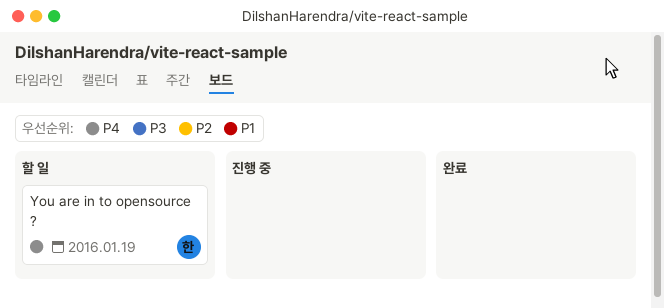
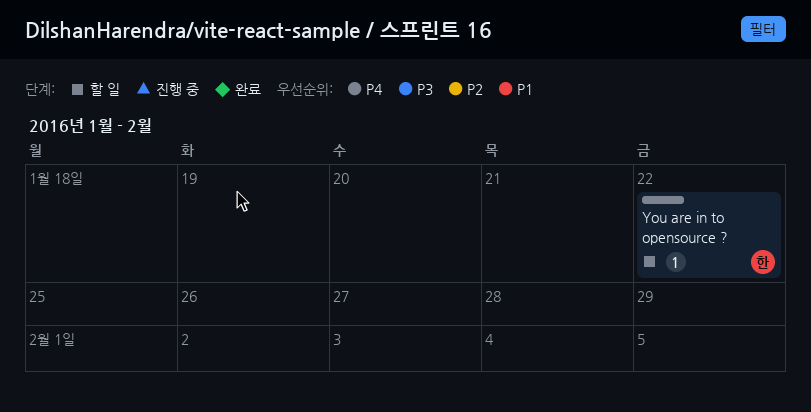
You are in to opensource ?, due: Jan 19 -> Jan 22

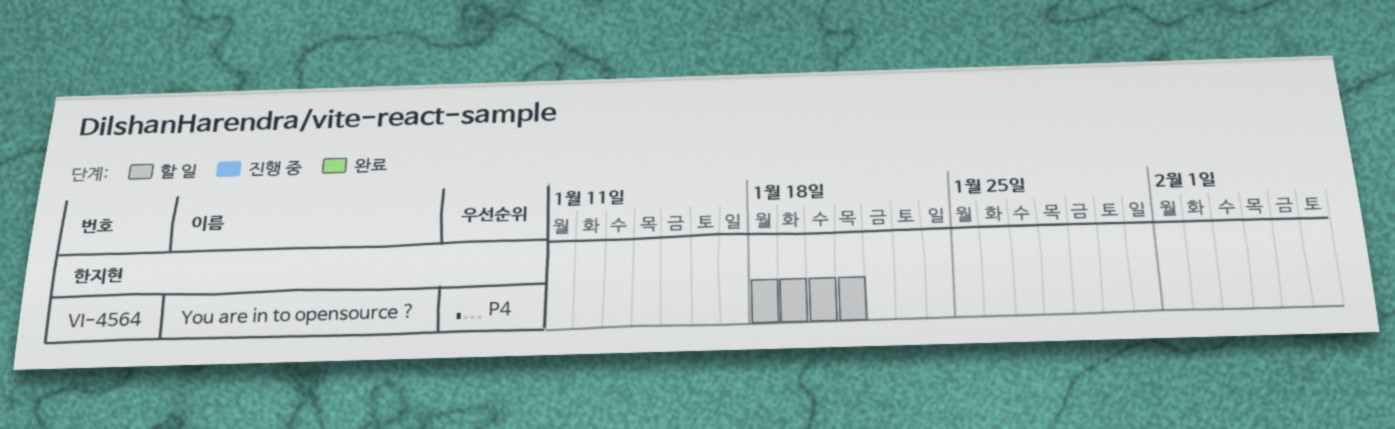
You are in to opensource ?, due: Jan 22 -> Jan 21

